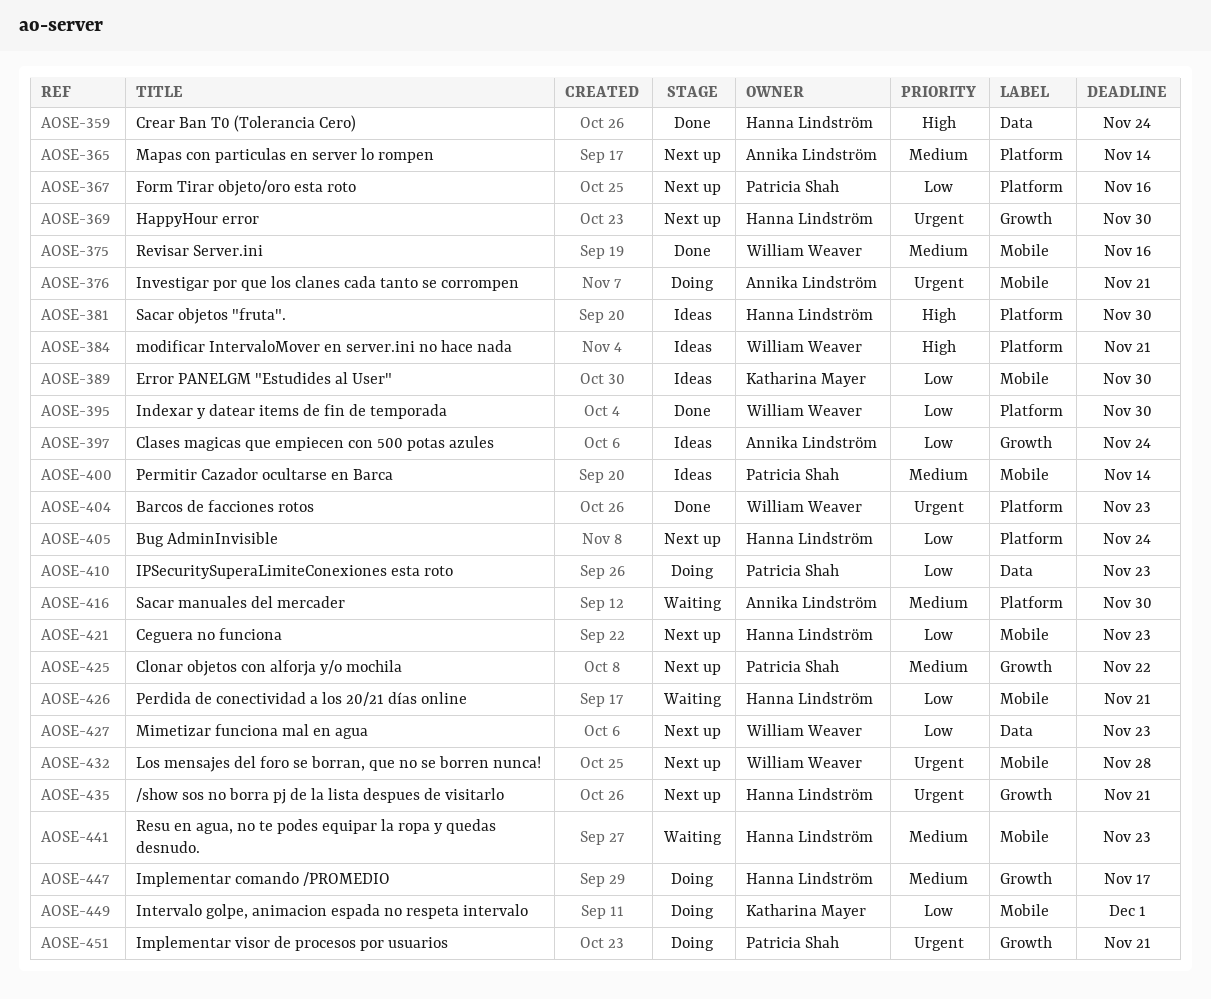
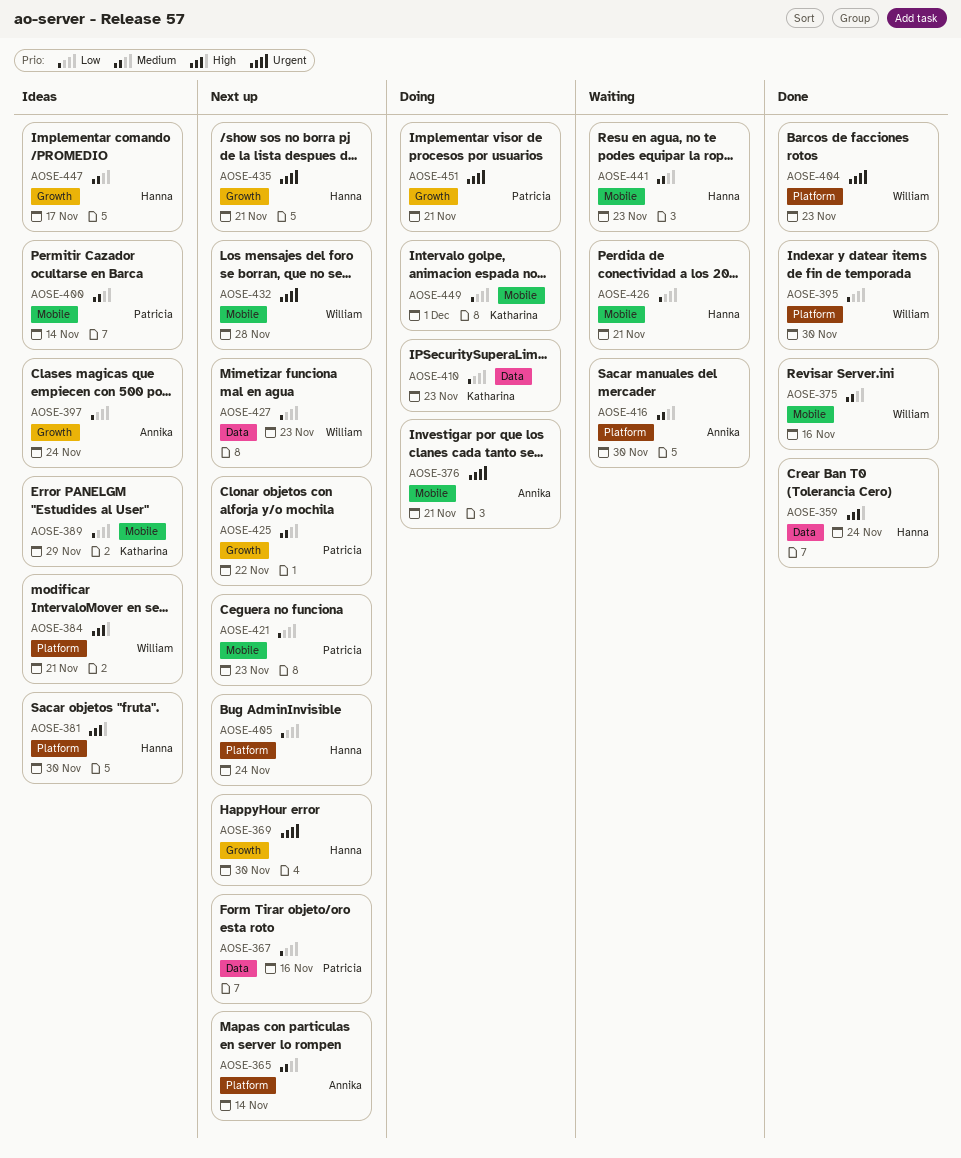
AOSE-367, label: Platform -> Data
AOSE-389, due: Nov 30 -> Nov 29
AOSE-410, owner: Patricia Shah -> Katharina Mayer
AOSE-421, owner: Hanna Lindström -> Patricia Shah
AOSE-447, status: Doing -> Ideas

